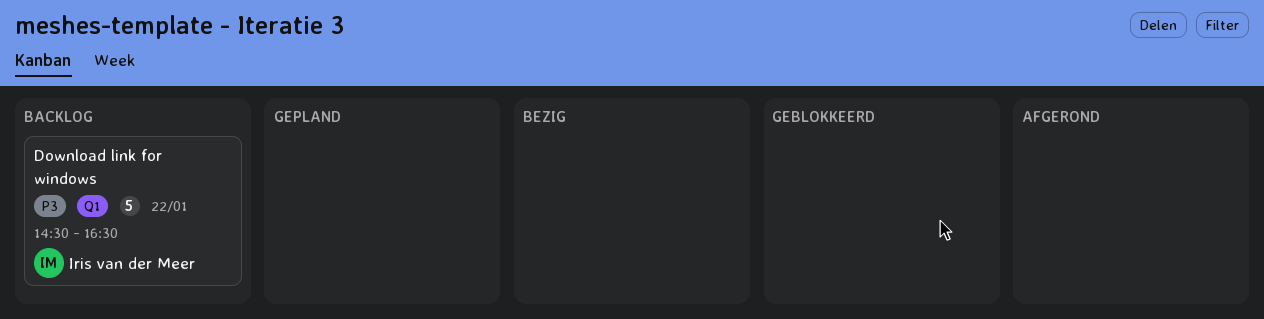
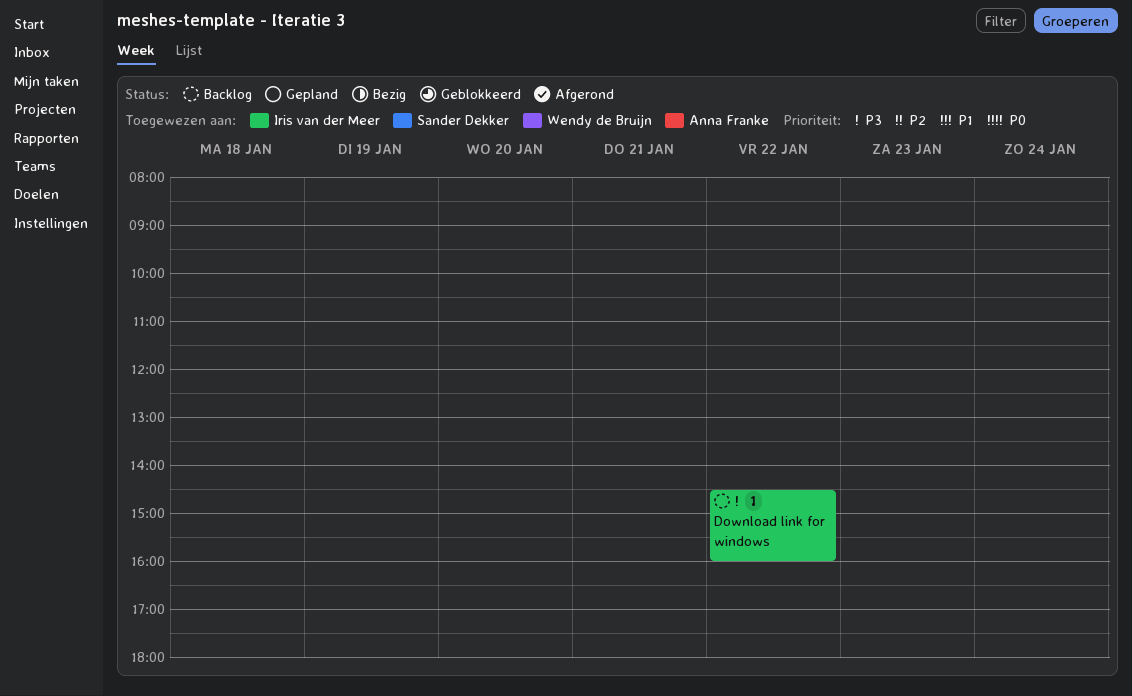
Download link for windows, estimate: 5 -> 1
Download link for windows, ends: 16:30 -> 16:00

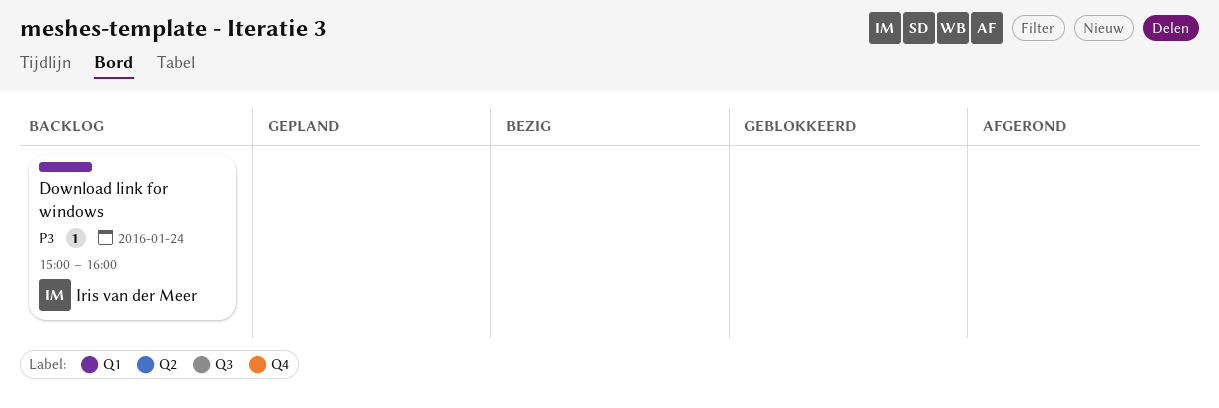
Download link for windows, day: Jan 22 -> Jan 24
Download link for windows, begins: 14:30 -> 15:00

